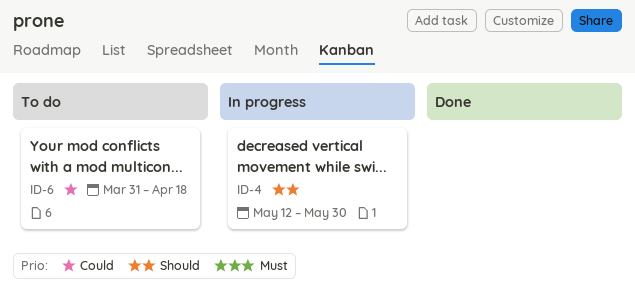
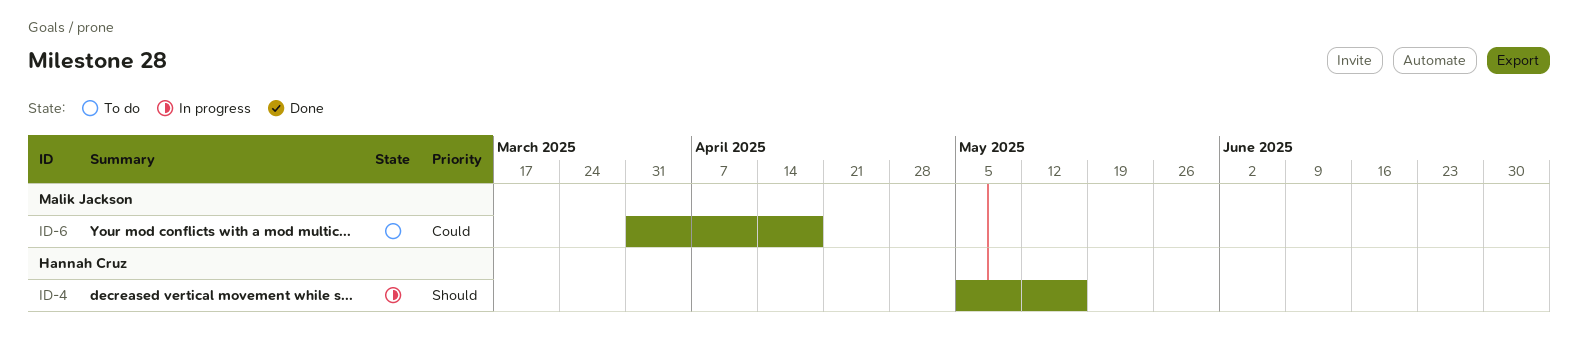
ID-4, start: May 12 -> May 5
ID-4, due: May 30 -> May 16

